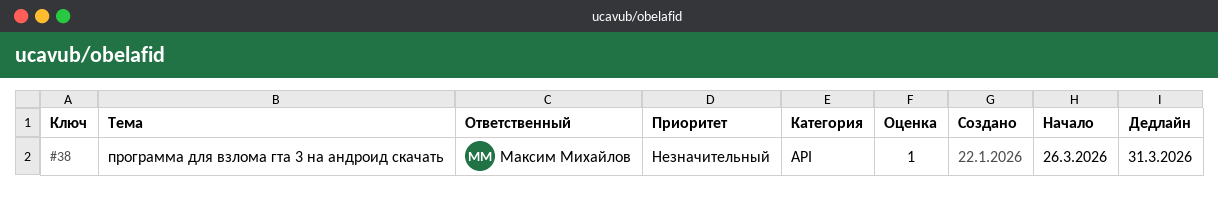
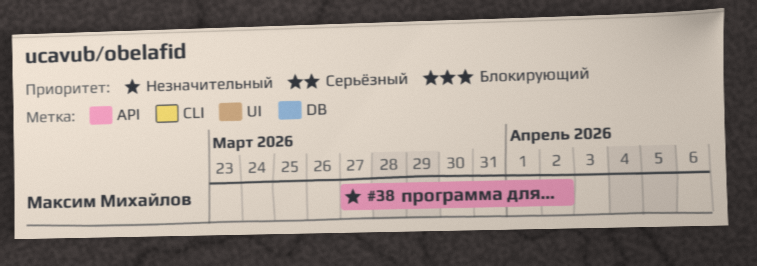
#38, start: Mar 26 -> Mar 27
#38, due: Mar 31 -> Apr 2

